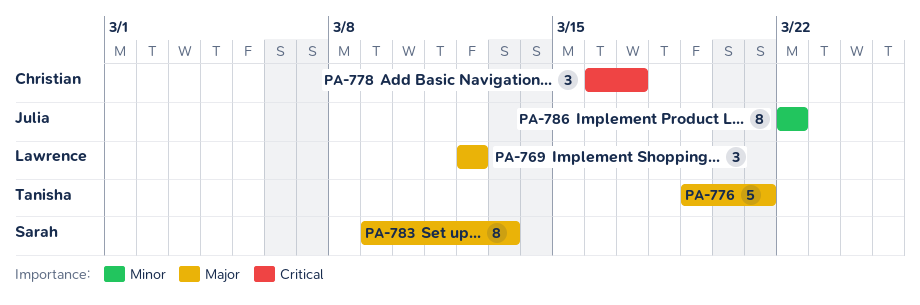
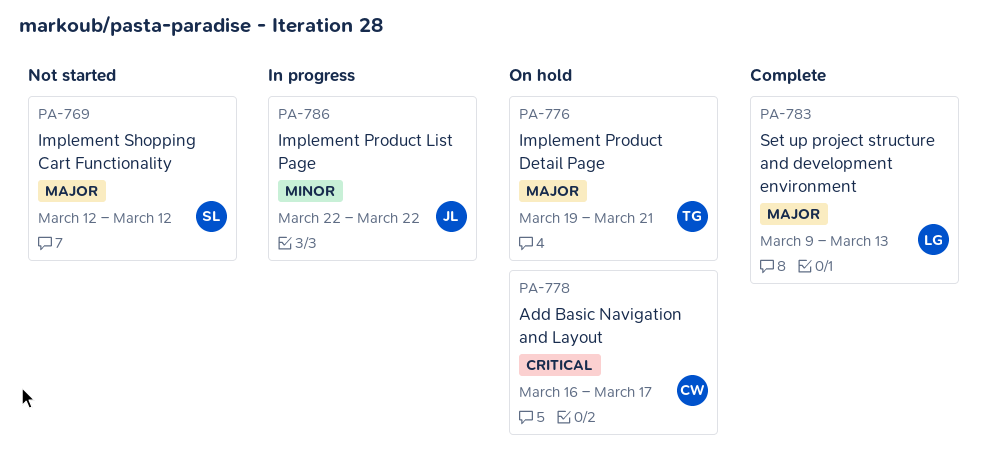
PA-769, owner: Lawrence -> Sarah
PA-783, owner: Sarah -> Lawrence

